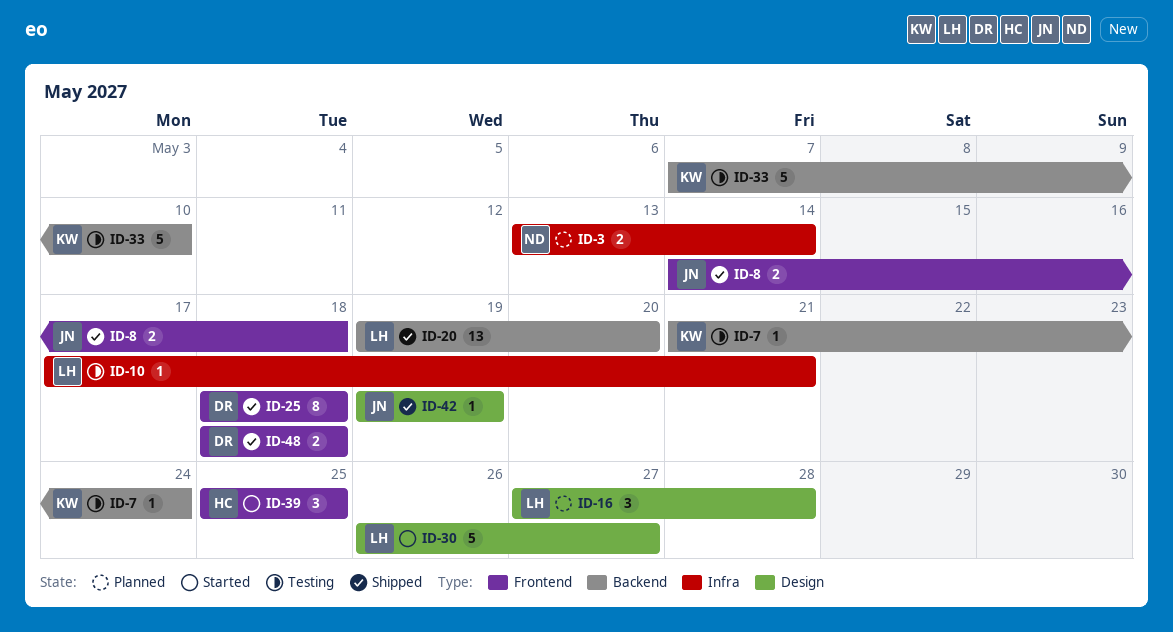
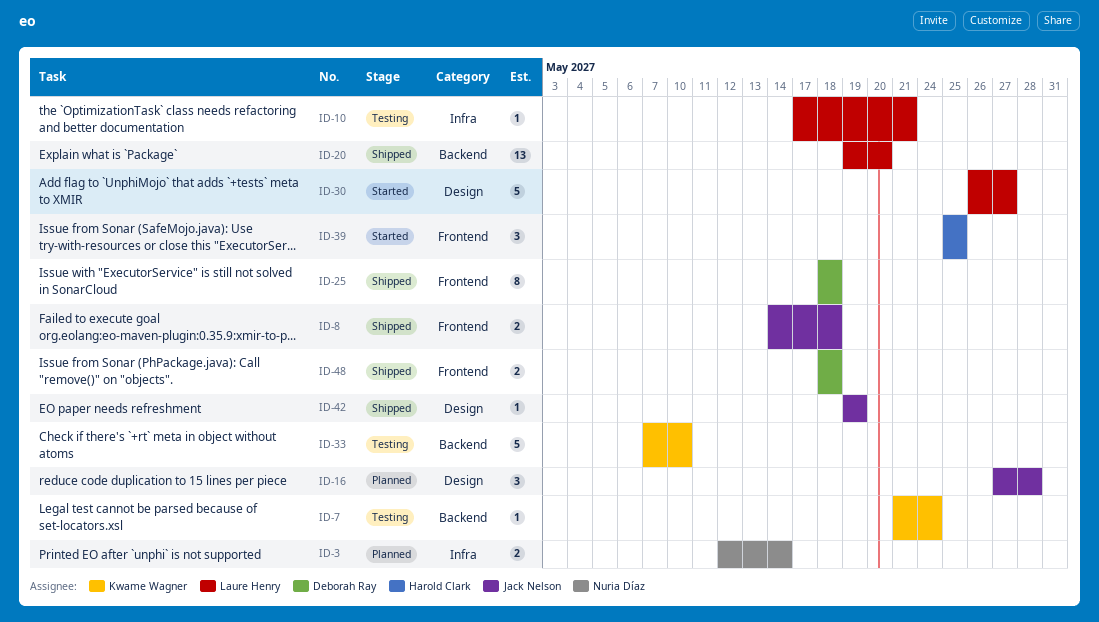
ID-3, start: May 13 -> May 12
ID-16, owner: Laure Henry -> Jack Nelson

